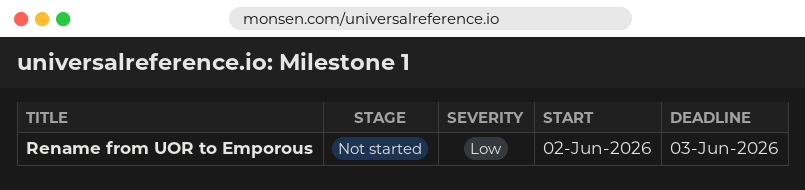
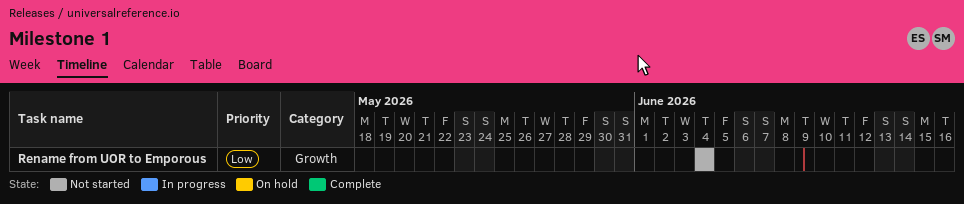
Rename from UOR to Emporous, start: Jun 2 -> Jun 4
Rename from UOR to Emporous, due: Jun 3 -> Jun 4

